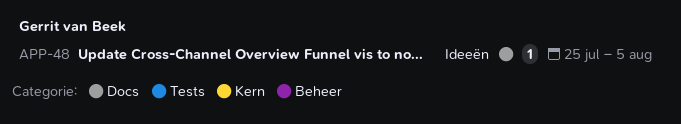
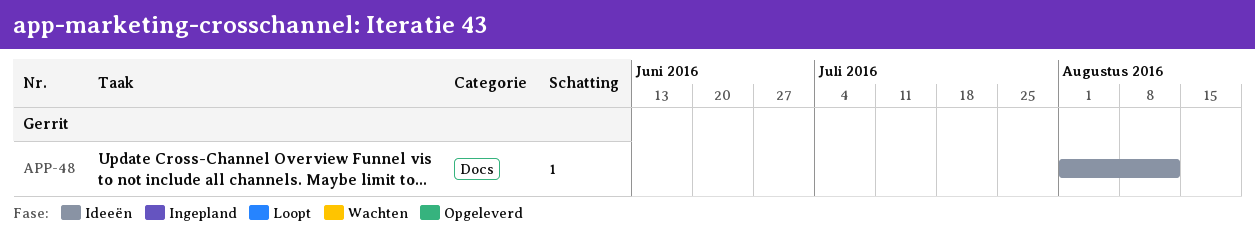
APP-48, start: Jul 25 -> Aug 1
APP-48, due: Aug 5 -> Aug 12

